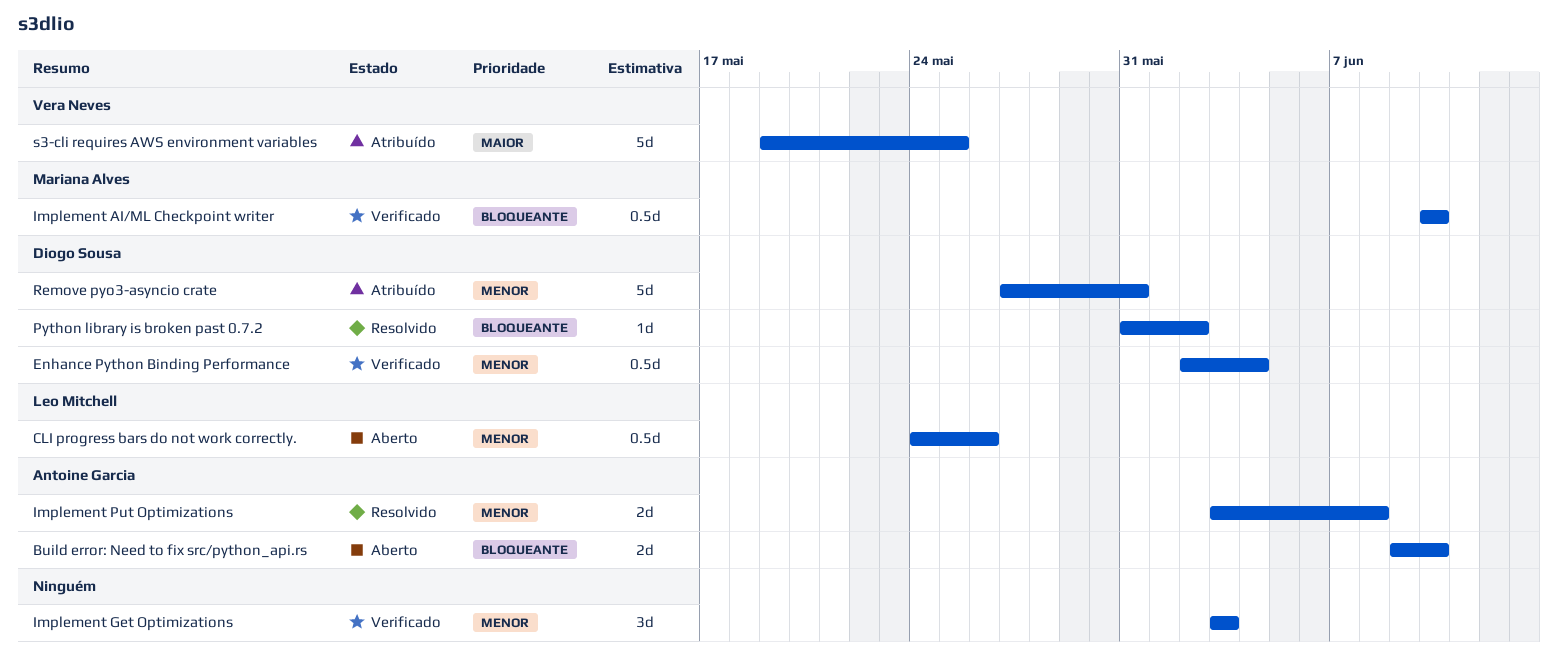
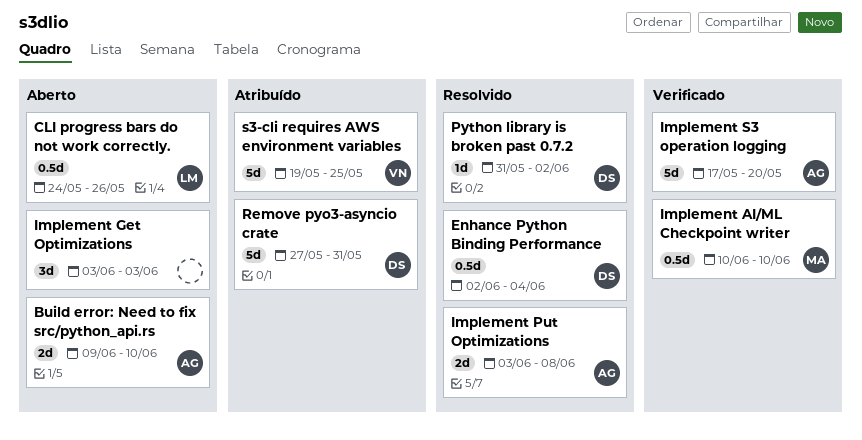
Enhance Python Binding Performance, status: Verificado -> Resolvido
Implement Get Optimizations, status: Verificado -> Aberto
Implement S3 operation logging: none -> present

